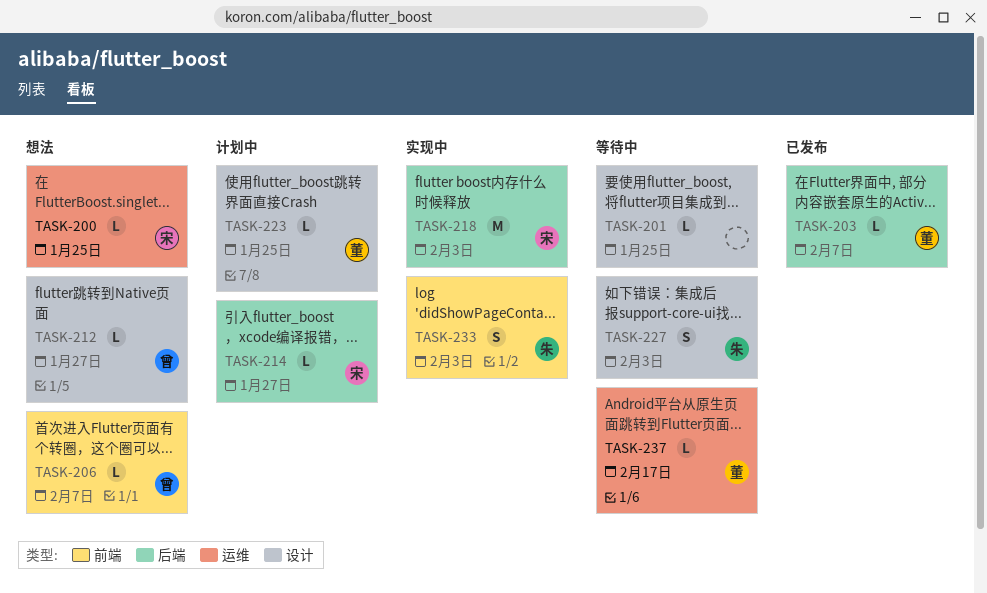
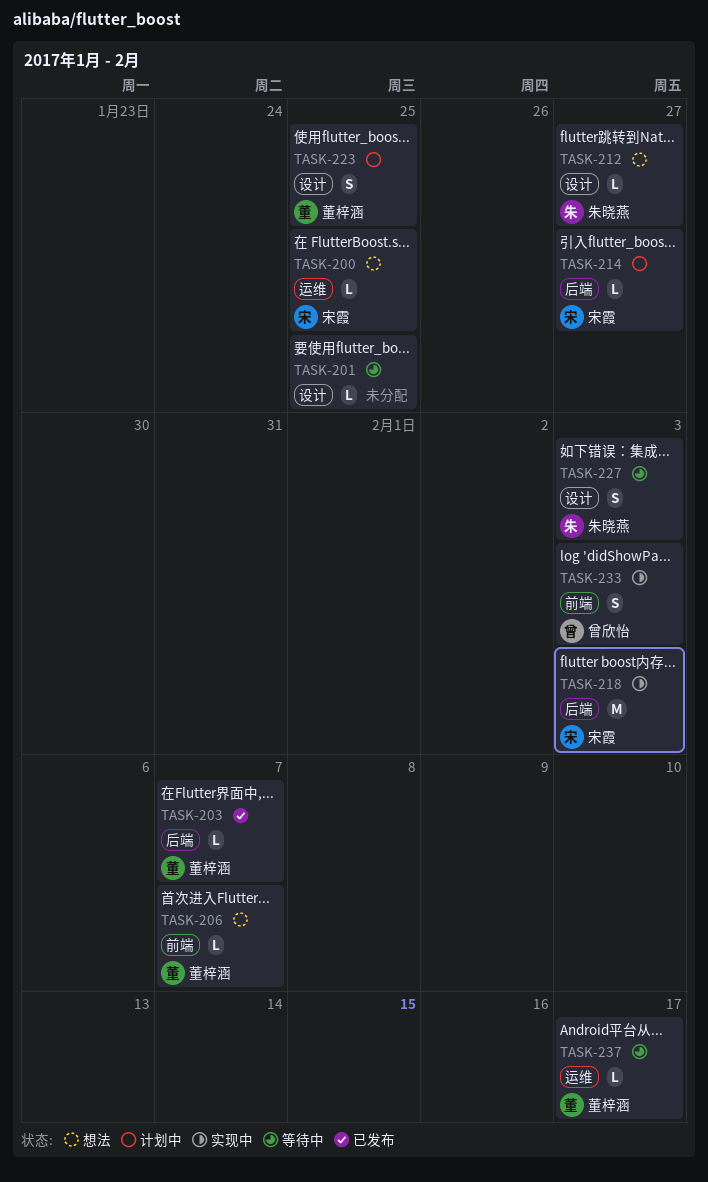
TASK-206, owner: 曾欣怡 -> 董梓涵
TASK-212, owner: 曾欣怡 -> 朱晓燕
TASK-223, estimate: L -> S
TASK-233, owner: 朱晓燕 -> 曾欣怡

